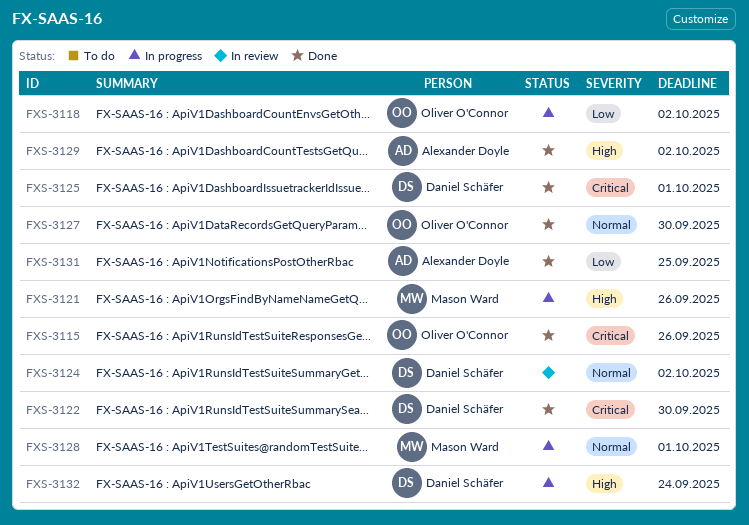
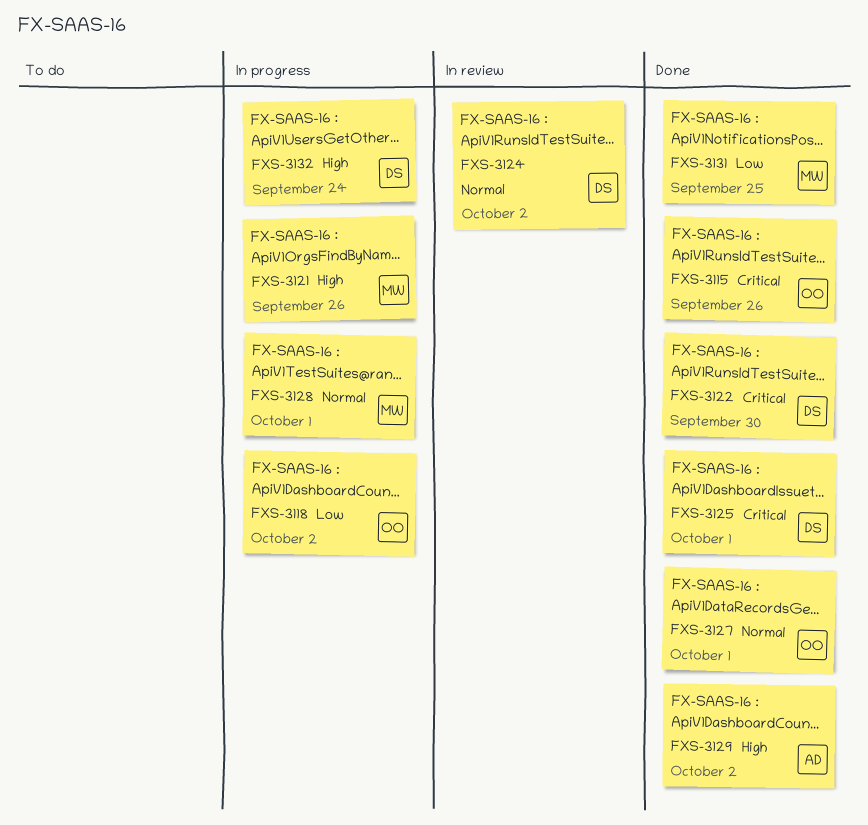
FXS-3127, due: Sep 30 -> Oct 1
FXS-3131, owner: Alexander Doyle -> Mason Ward

